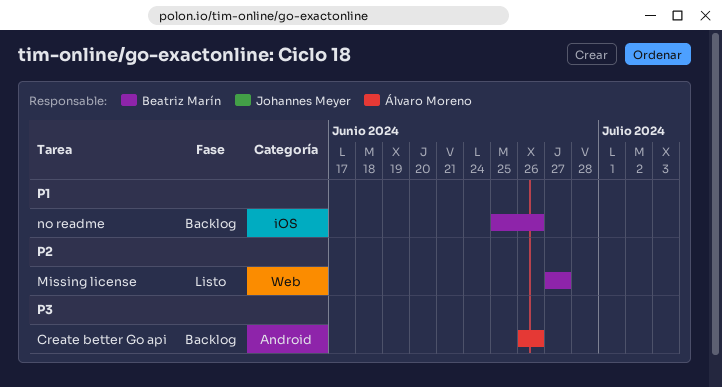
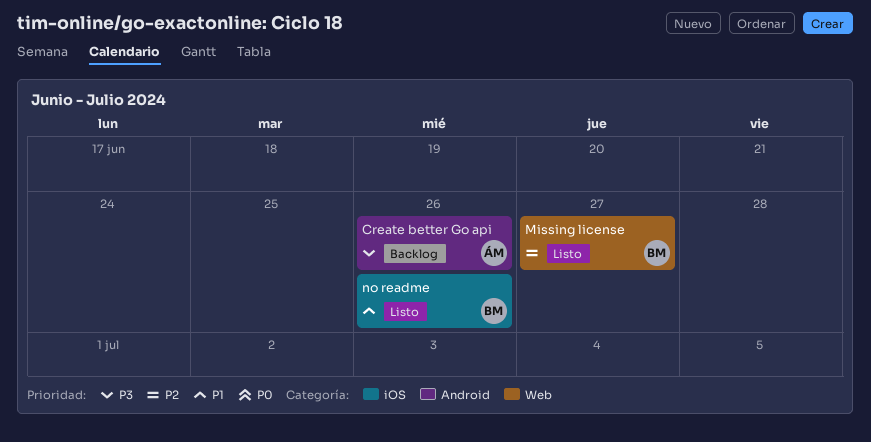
no readme, status: Backlog -> Listo

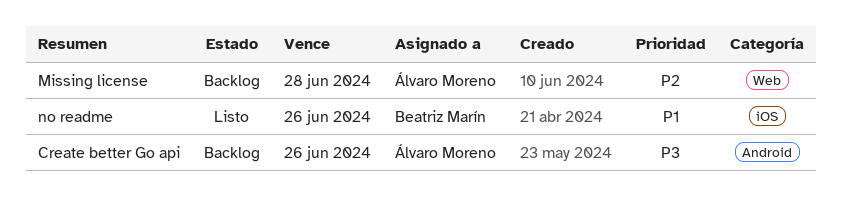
Missing license, status: Listo -> Backlog
Missing license, owner: Beatriz Marín -> Álvaro Moreno
Missing license, due: Jun 27 -> Jun 28

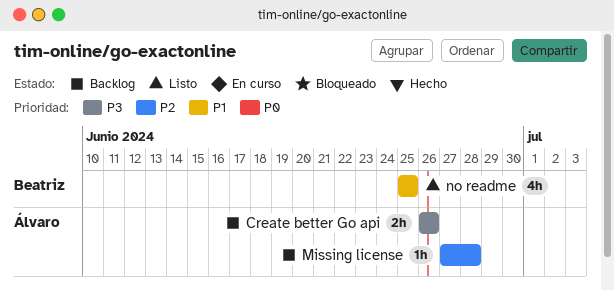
no readme, due: Jun 26 -> Jun 25

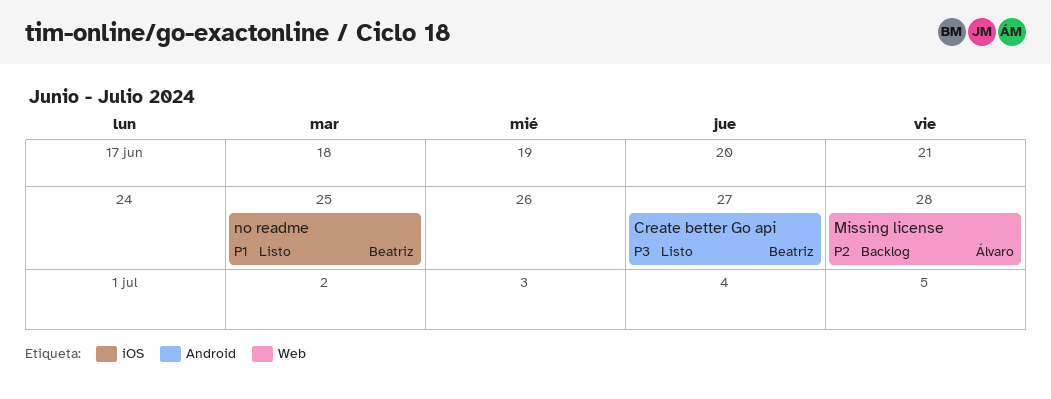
Create better Go api, status: Backlog -> Listo
Create better Go api, owner: Álvaro -> Beatriz
Create better Go api, due: Jun 26 -> Jun 27

